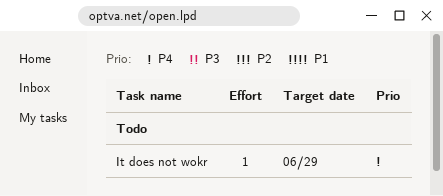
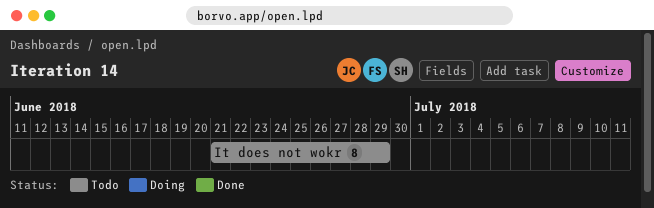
It does not wokr, estimate: 1 -> 8

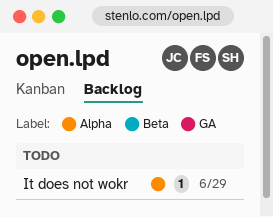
It does not wokr, estimate: 8 -> 1

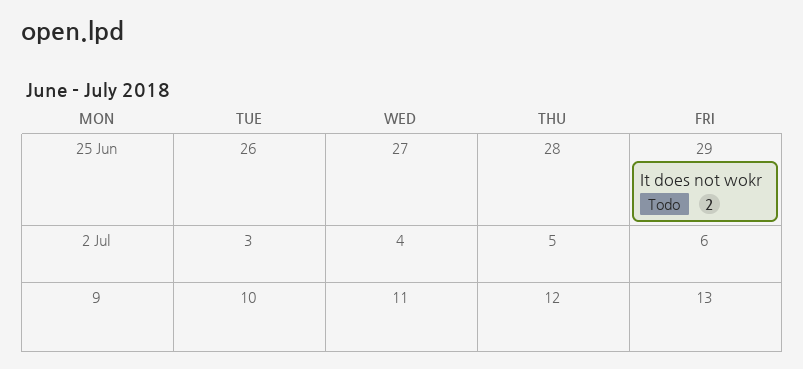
It does not wokr, estimate: 1 -> 2

